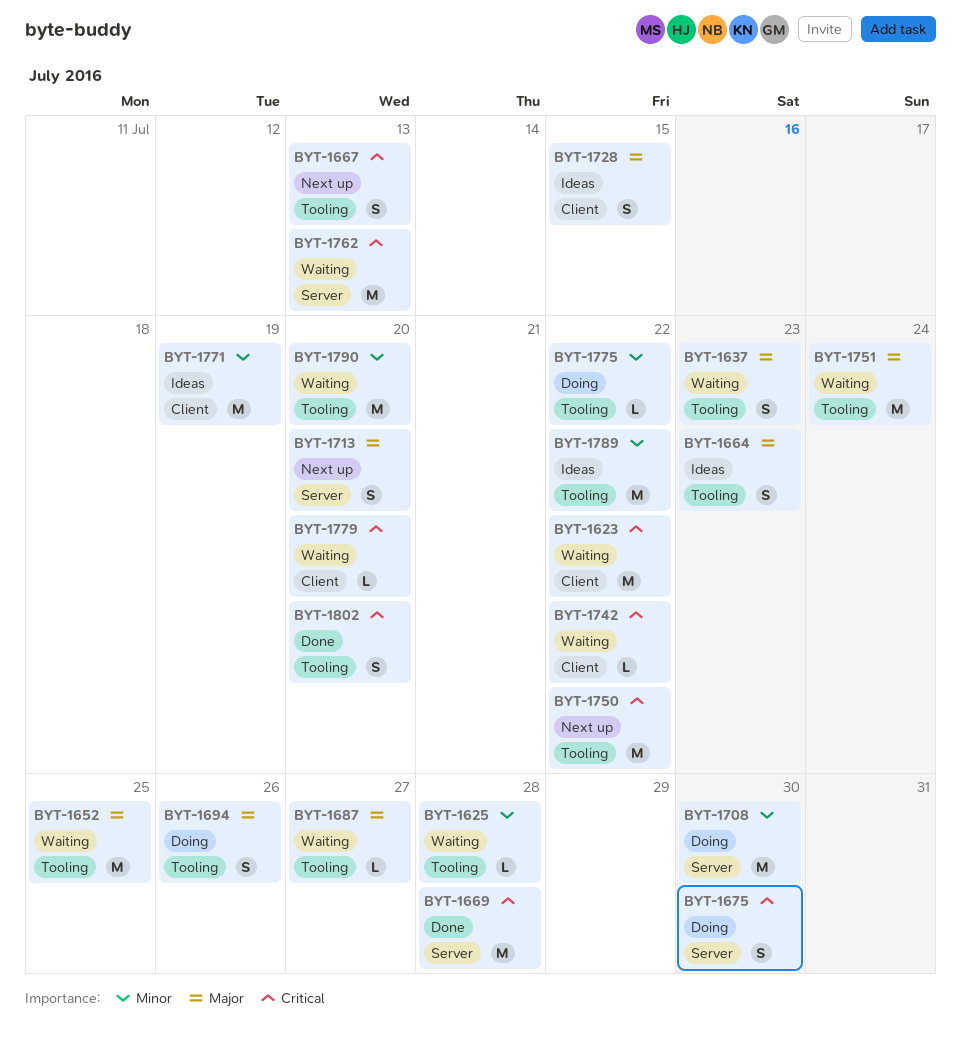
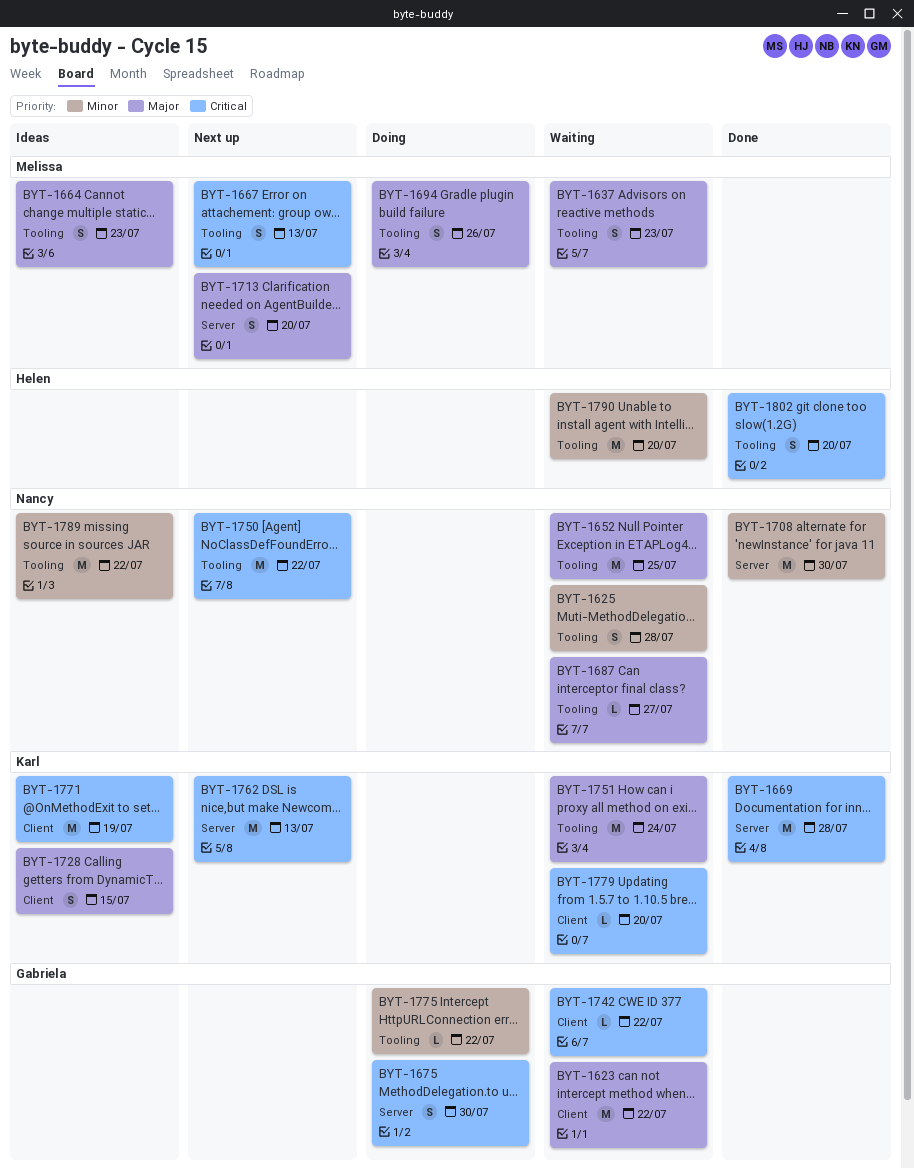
BYT-1623, priority: Critical -> Major
BYT-1625, estimate: L -> S
BYT-1708, status: Doing -> Done
BYT-1762, status: Waiting -> Next up
BYT-1771, priority: Minor -> Critical

